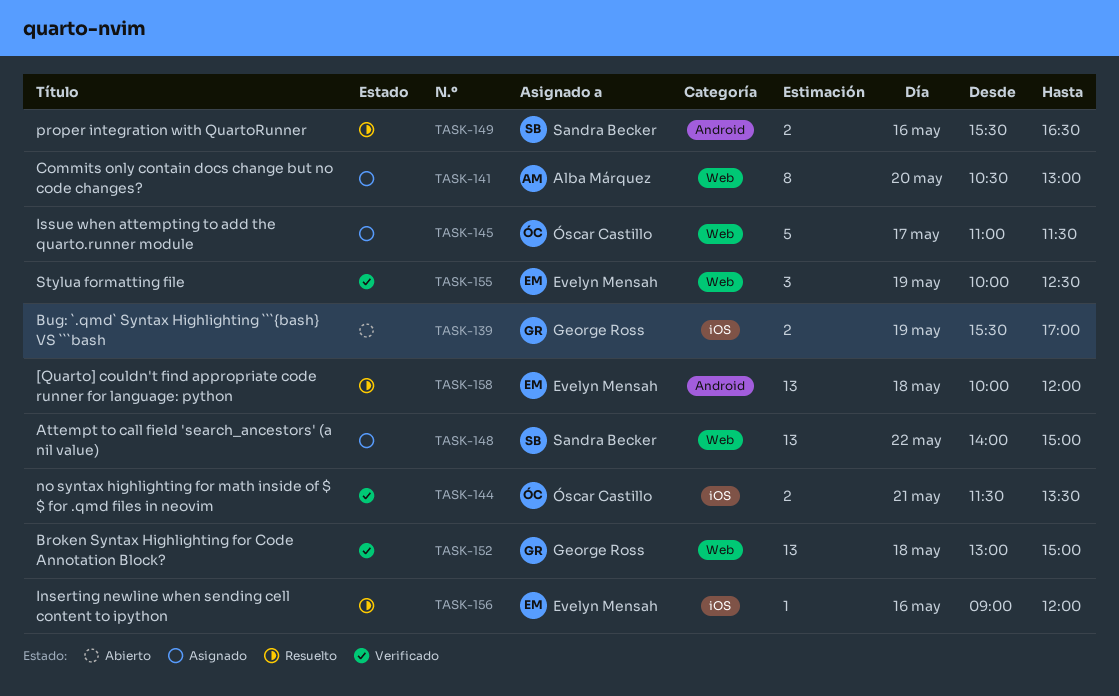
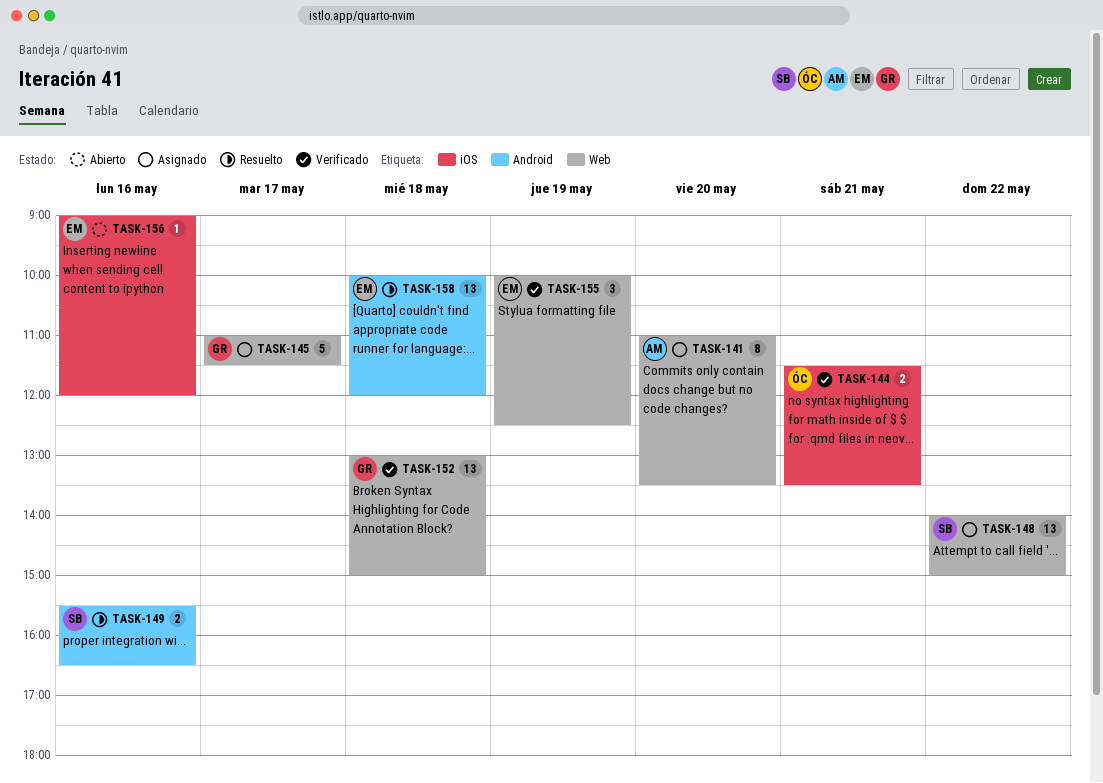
TASK-139: present -> none
TASK-141, begins: 10:30 -> 11:00
TASK-141, ends: 13:00 -> 13:30
TASK-145, owner: Óscar Castillo -> George Ross
TASK-156, status: Resuelto -> Abierto

